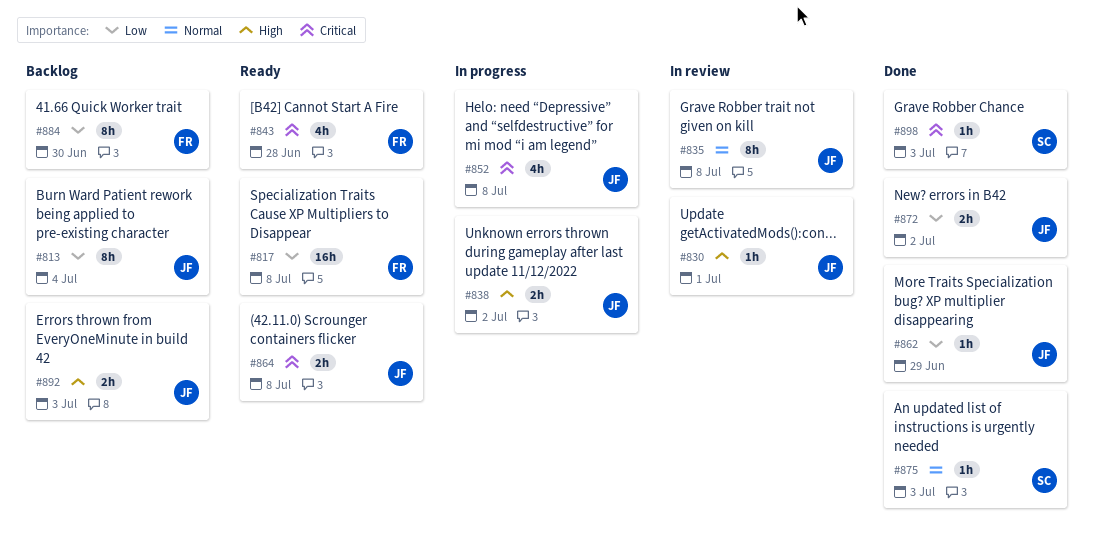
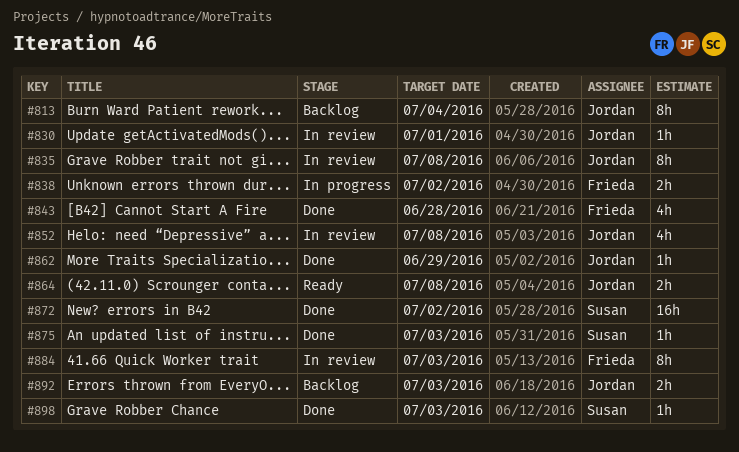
#817: present -> none
#838, owner: Jordan -> Frieda
#843, status: Ready -> Done
#852, status: In progress -> In review
#872, owner: Jordan -> Susan
#872, estimate: 2h -> 16h
#884, status: Backlog -> In review
#884, due: Jun 30 -> Jul 3

